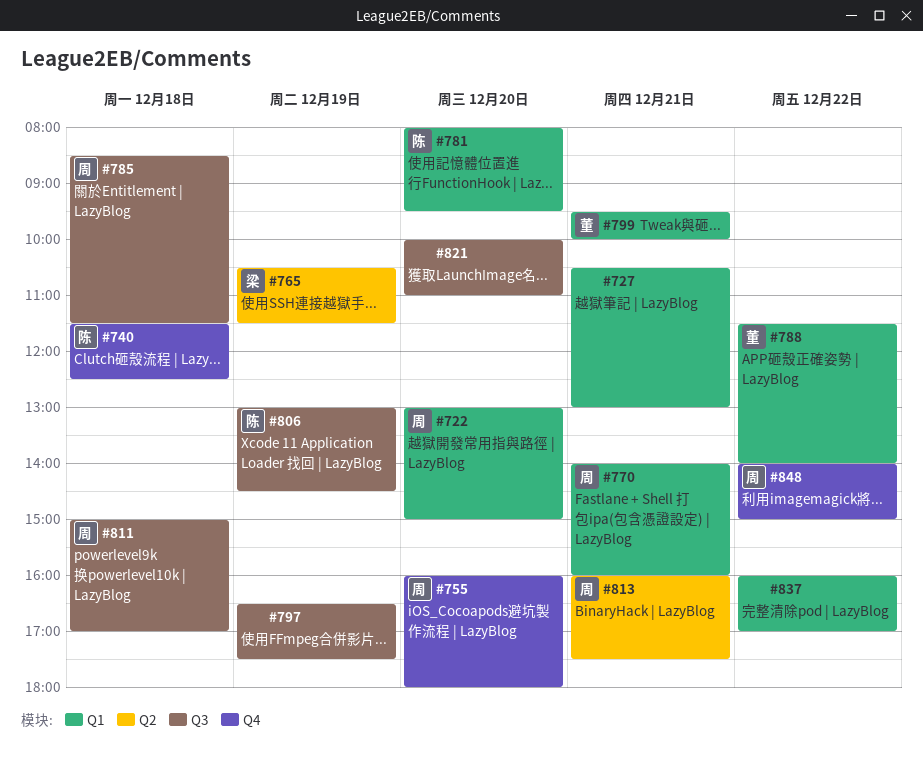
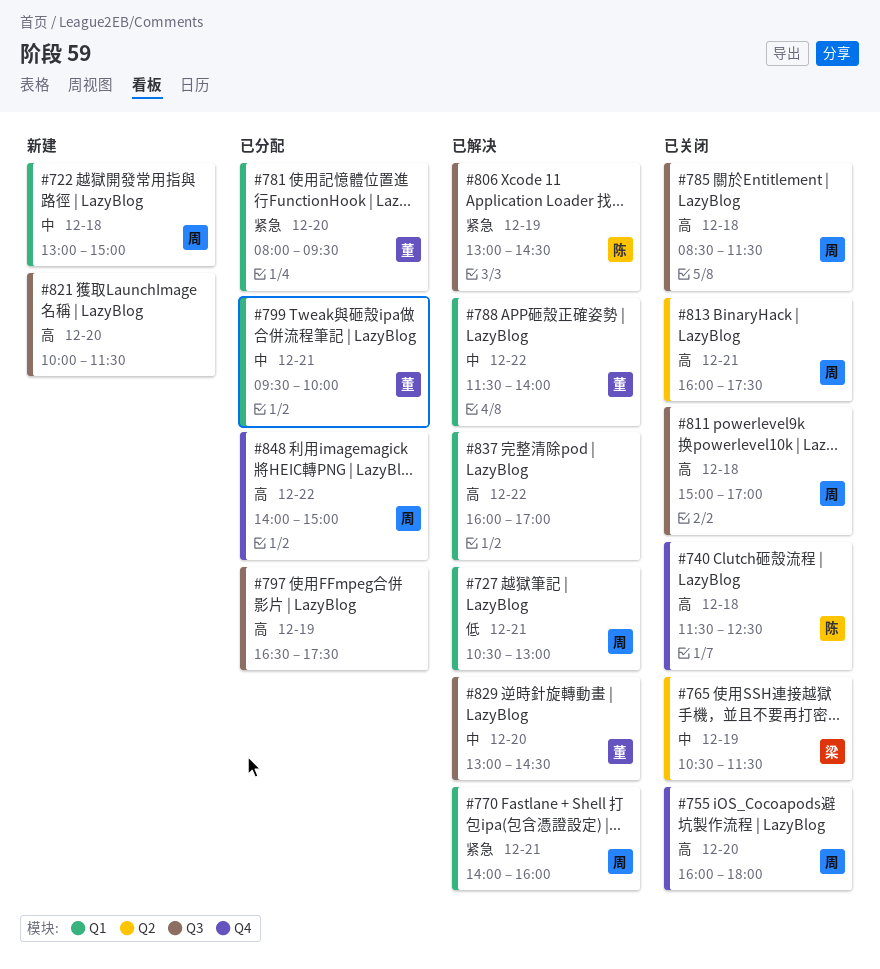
#722, day: Dec 20 -> Dec 18
#727, owner: none -> 周
#781, owner: 陈 -> 董
#821, ends: 11:00 -> 11:30
#829: none -> present

